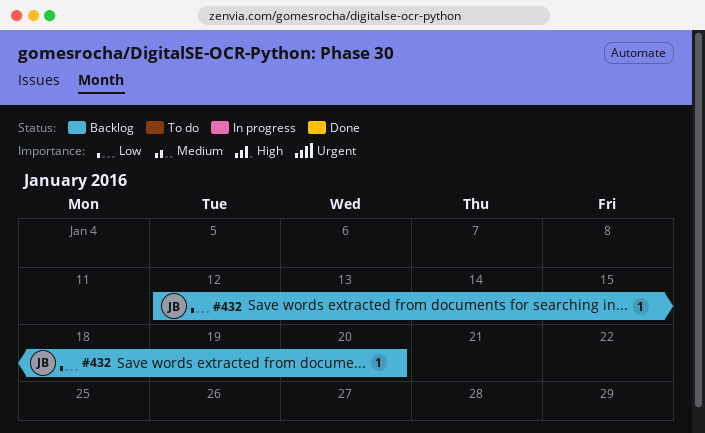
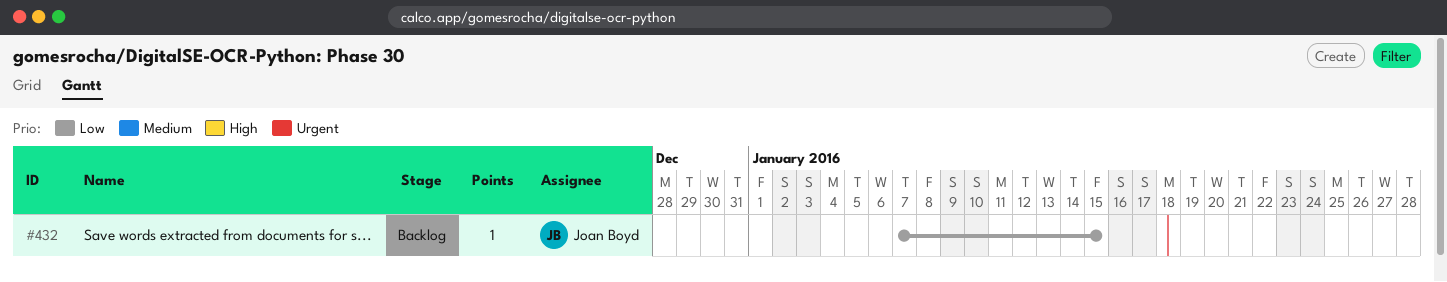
#432, start: Jan 12 -> Jan 7
#432, due: Jan 20 -> Jan 15

